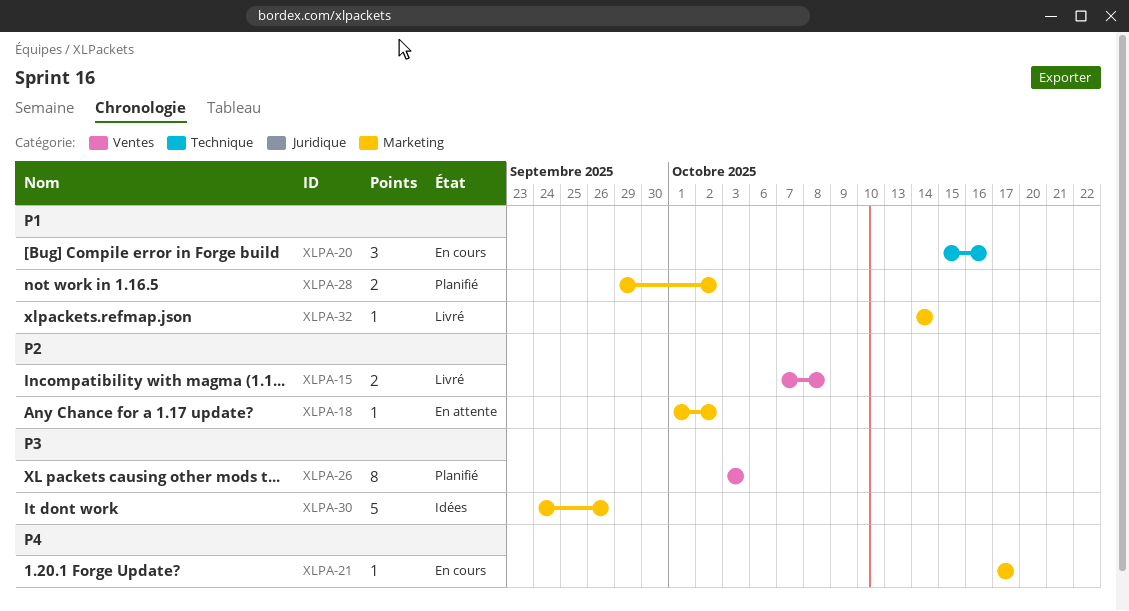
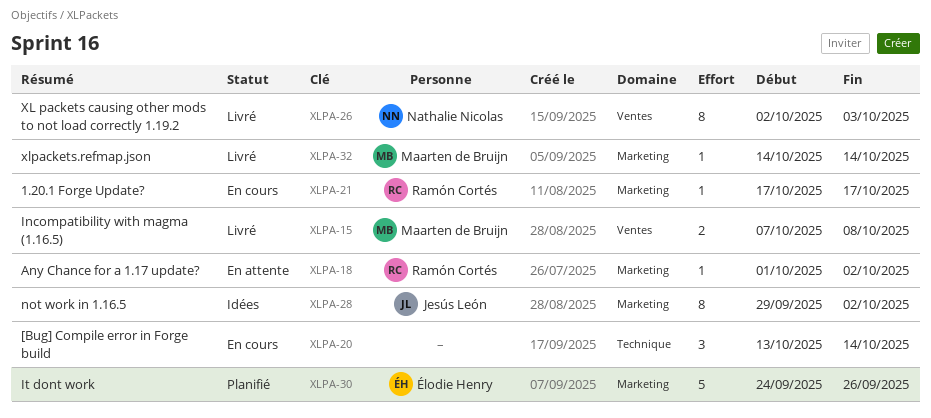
XLPA-20, start: Oct 15 -> Oct 13
XLPA-20, due: Oct 16 -> Oct 14
XLPA-26, status: Planifié -> Livré
XLPA-26, start: Oct 3 -> Oct 2
XLPA-28, status: Planifié -> Idées
XLPA-28, estimate: 2 -> 8
XLPA-30, status: Idées -> Planifié

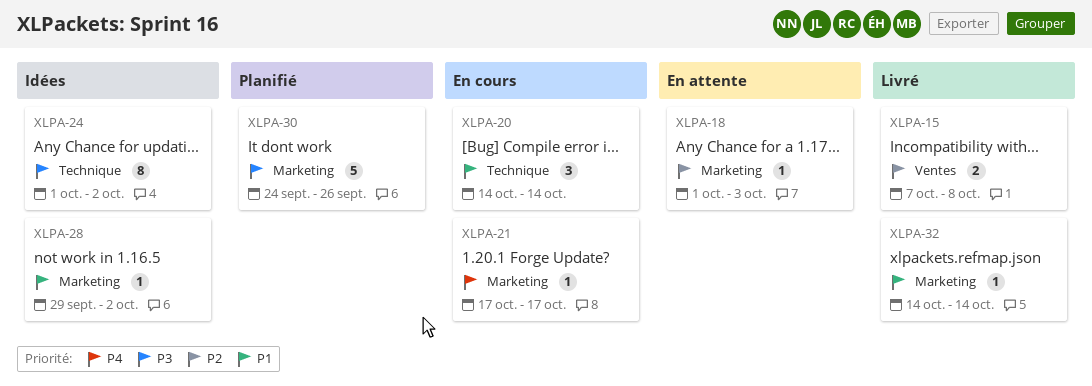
XLPA-18, due: Oct 2 -> Oct 3
XLPA-20, start: Oct 13 -> Oct 14
XLPA-24: none -> present
XLPA-26: present -> none
XLPA-28, estimate: 8 -> 1

